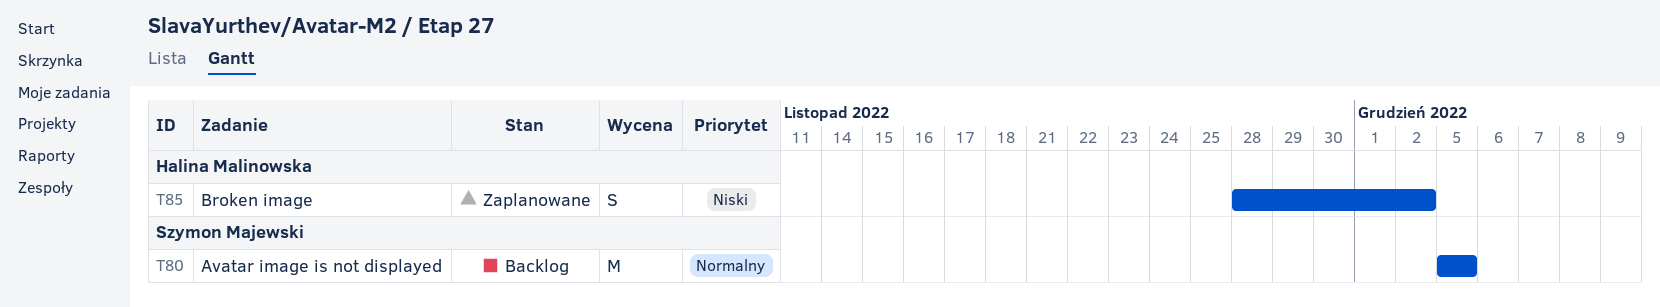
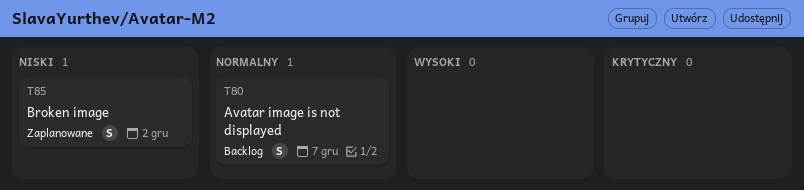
T80, estimate: M -> S
T80, due: Dec 5 -> Dec 7

